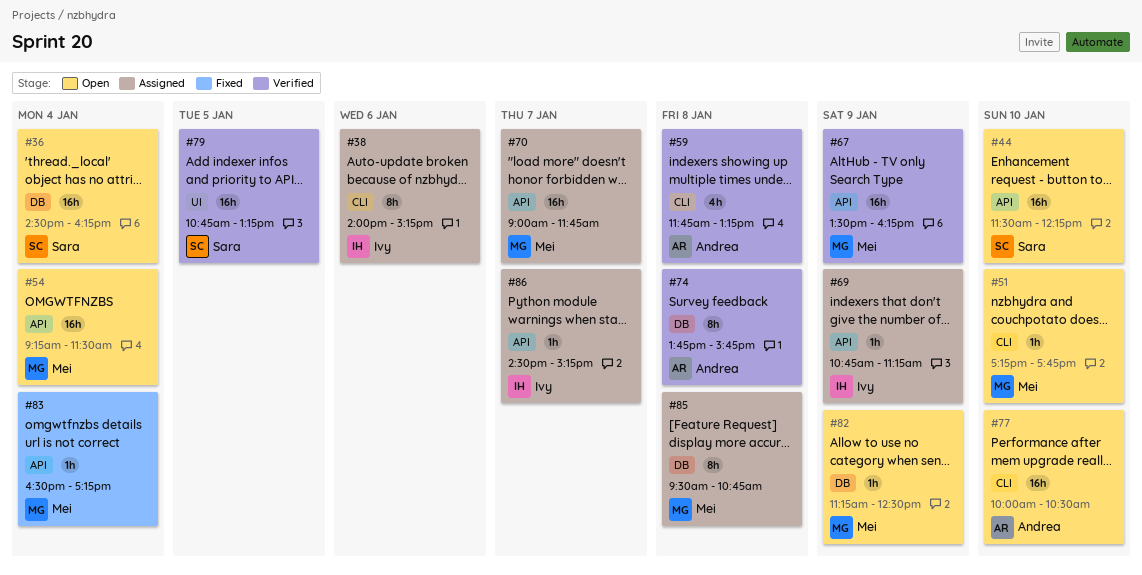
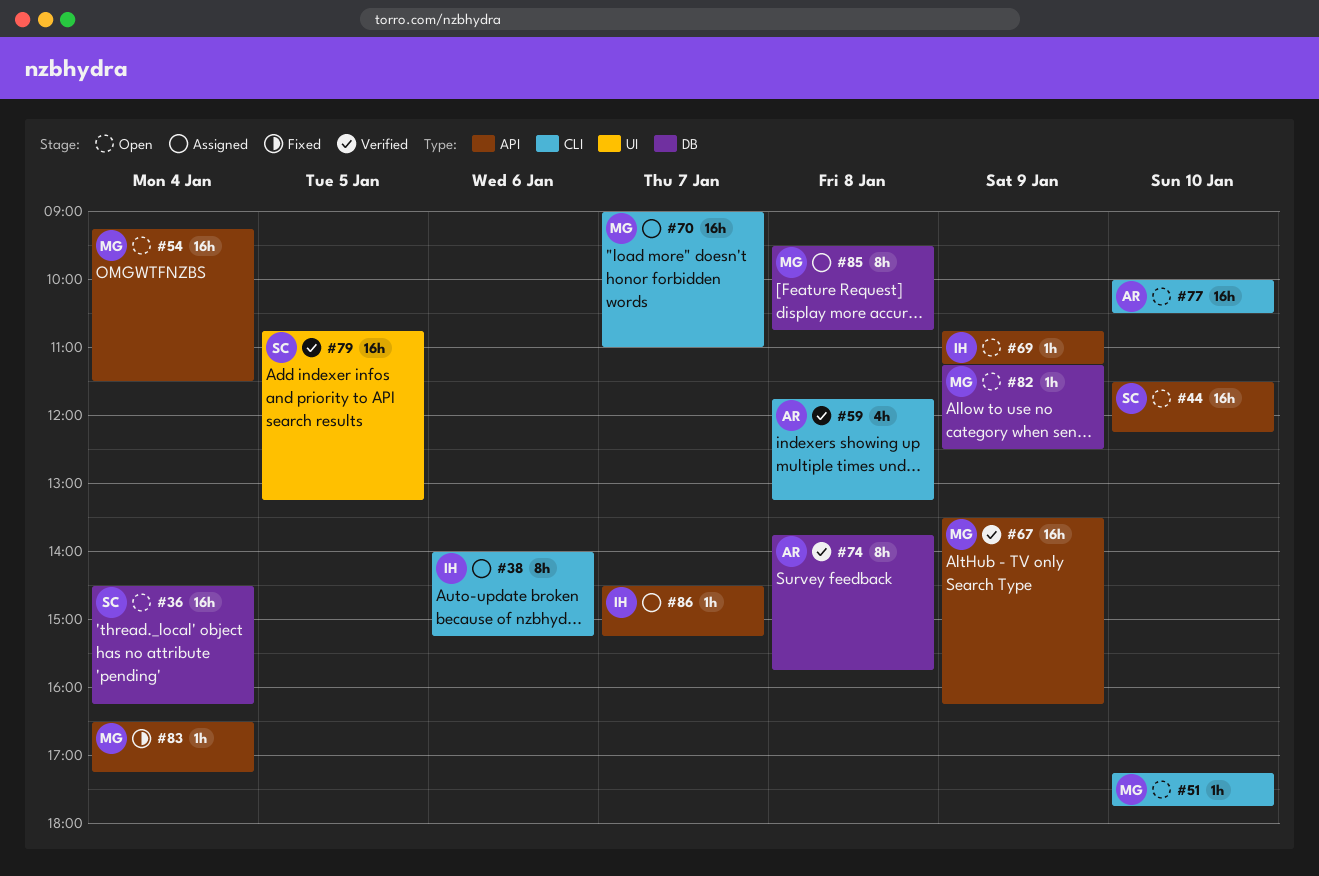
#69, status: Assigned -> Open
#70, label: API -> CLI
#70, ends: 11:45 -> 11:00

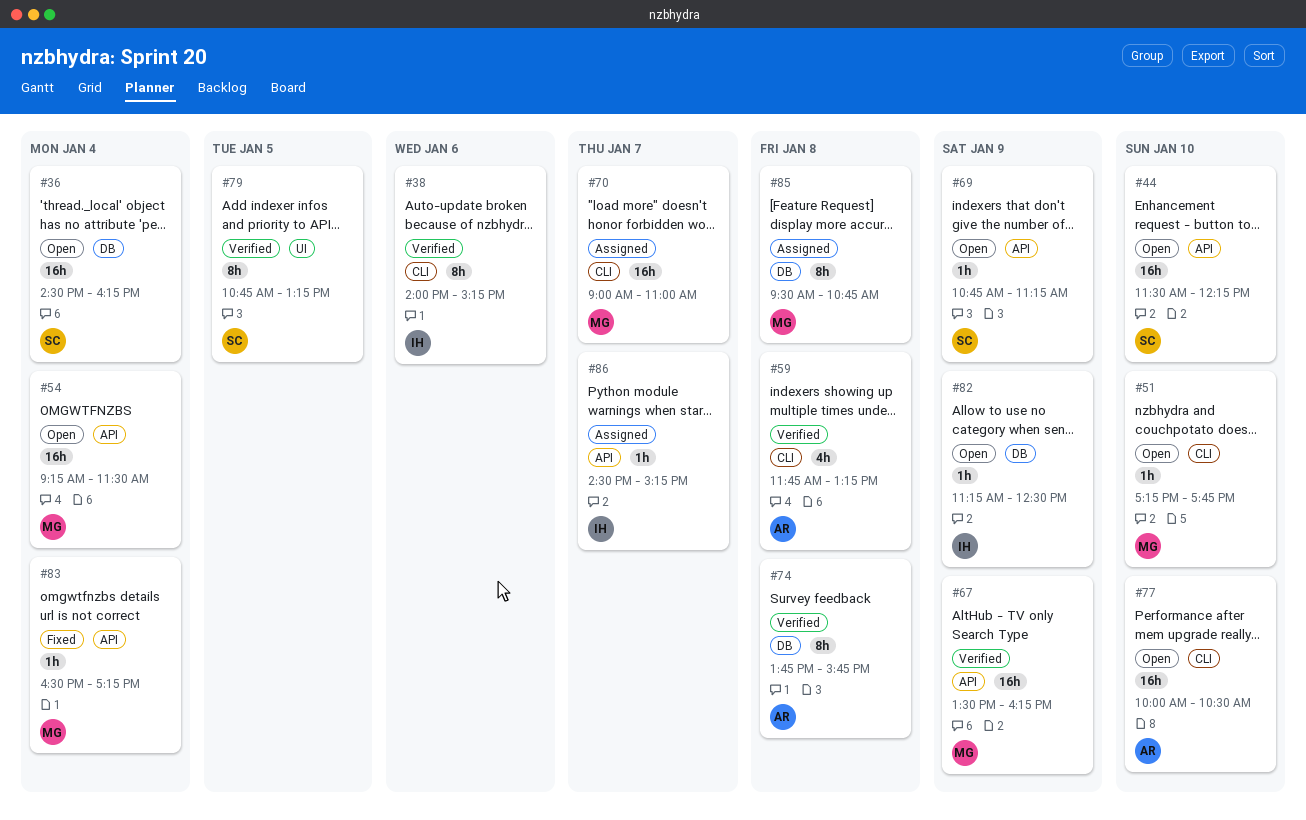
#38, status: Assigned -> Verified
#69, owner: IH -> SC
#79, estimate: 16h -> 8h
#82, owner: MG -> IH

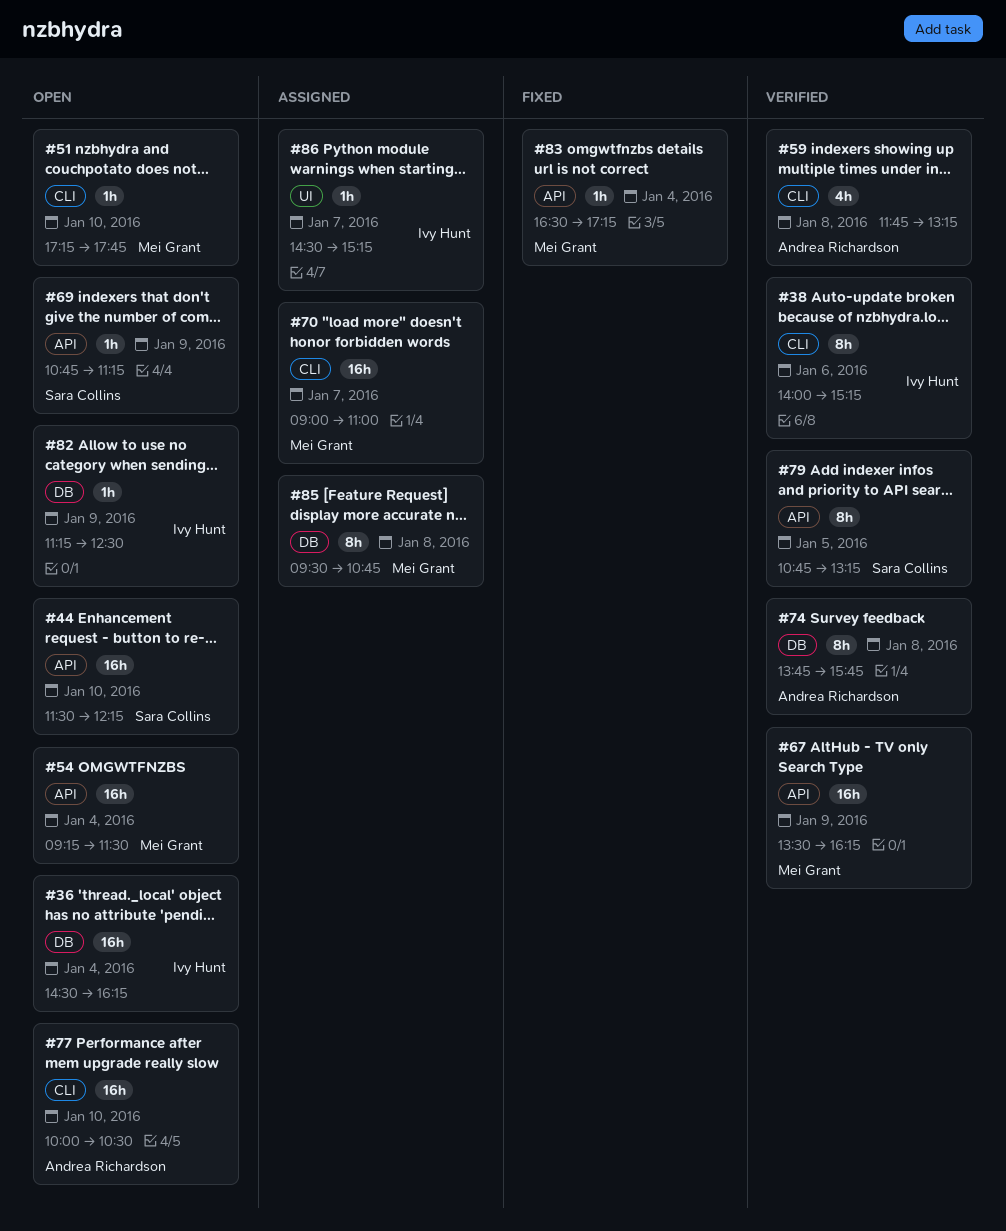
#36, owner: Sara Collins -> Ivy Hunt
#79, label: UI -> API
#86, label: API -> UI

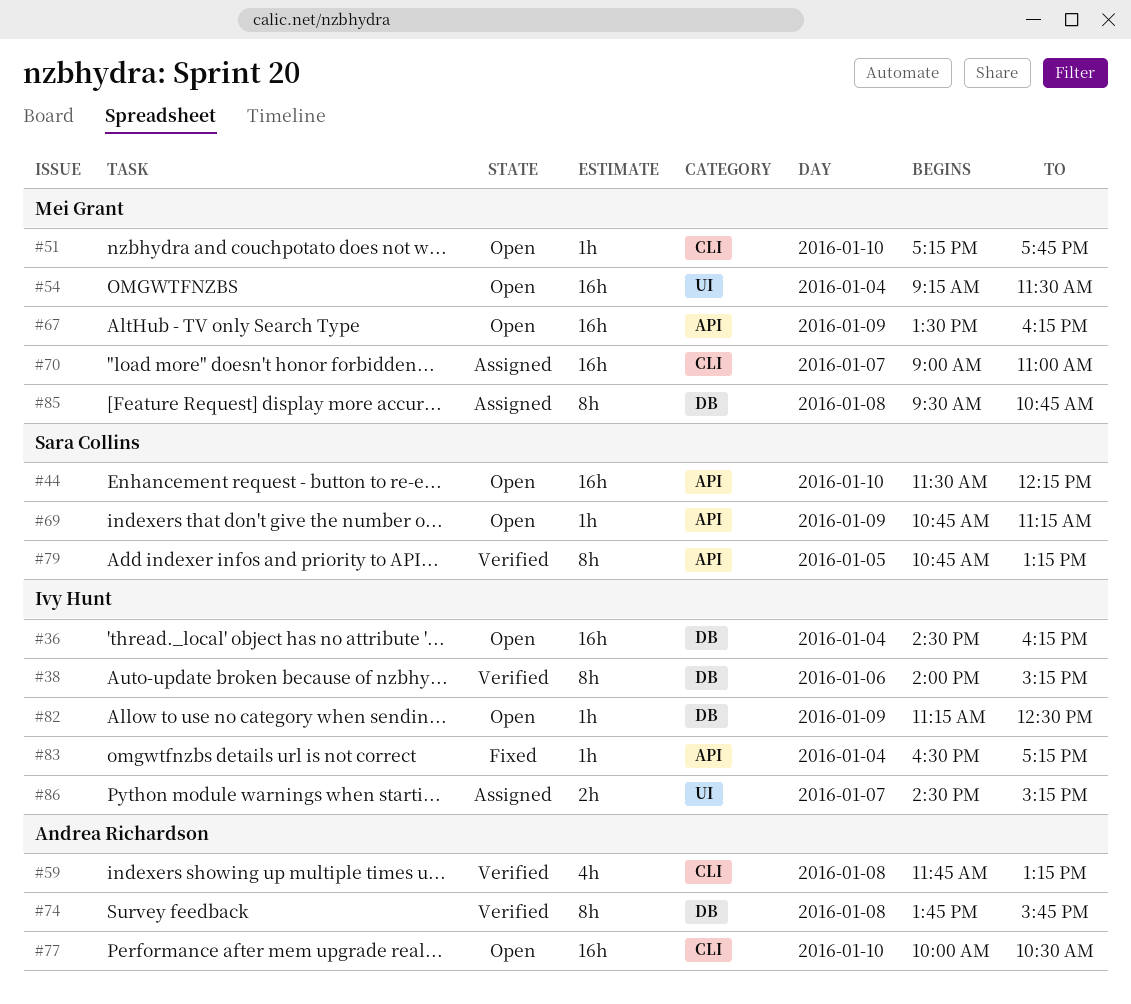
#38, label: CLI -> DB
#54, label: API -> UI
#67, status: Verified -> Open
#83, owner: Mei Grant -> Ivy Hunt
#86, estimate: 1h -> 2h

